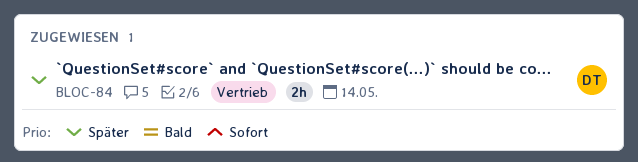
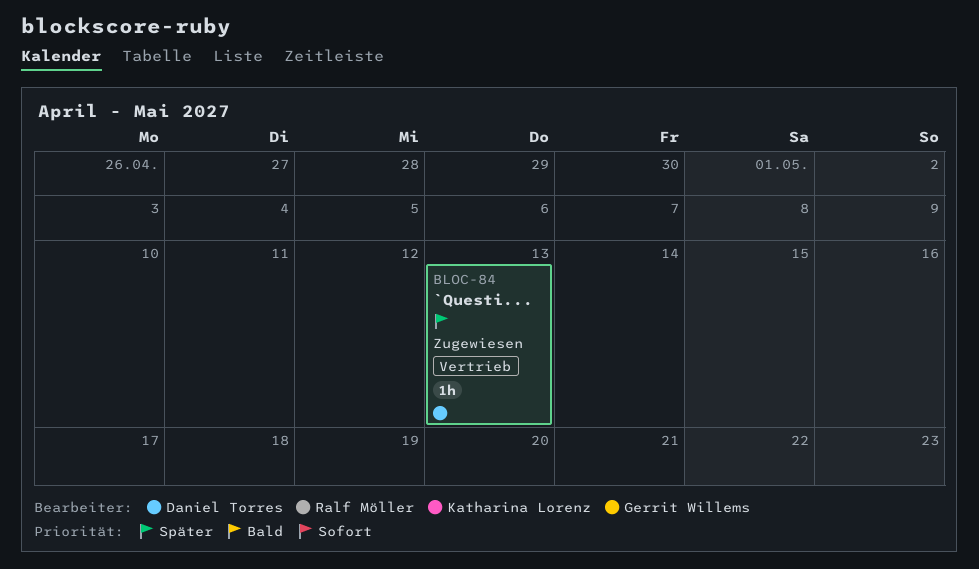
BLOC-84, estimate: 2h -> 1h
BLOC-84, due: May 14 -> May 13

